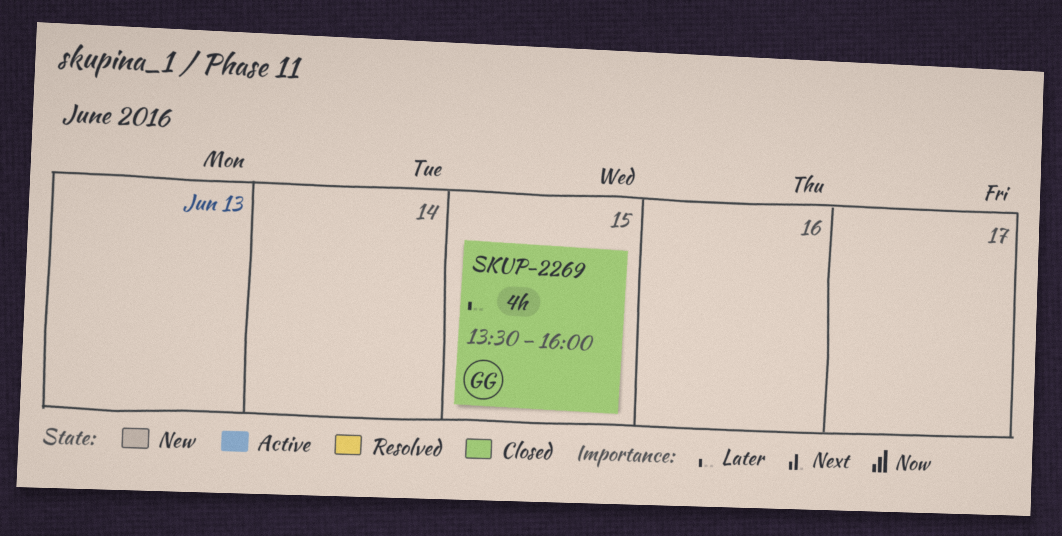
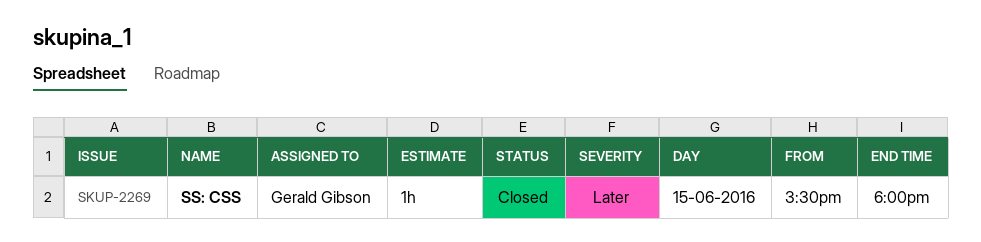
SKUP-2269, estimate: 4h -> 1h
SKUP-2269, begins: 13:30 -> 15:30
SKUP-2269, ends: 16:00 -> 18:00

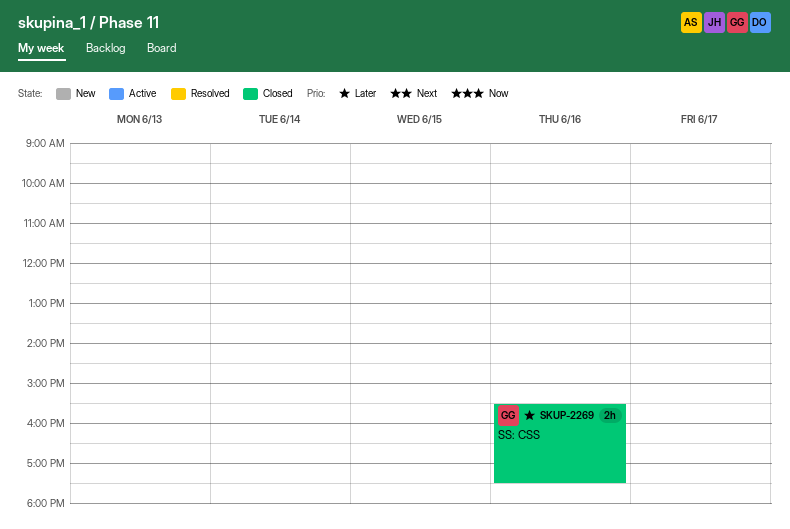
SKUP-2269, estimate: 1h -> 2h
SKUP-2269, day: Jun 15 -> Jun 16
SKUP-2269, ends: 18:00 -> 17:30

